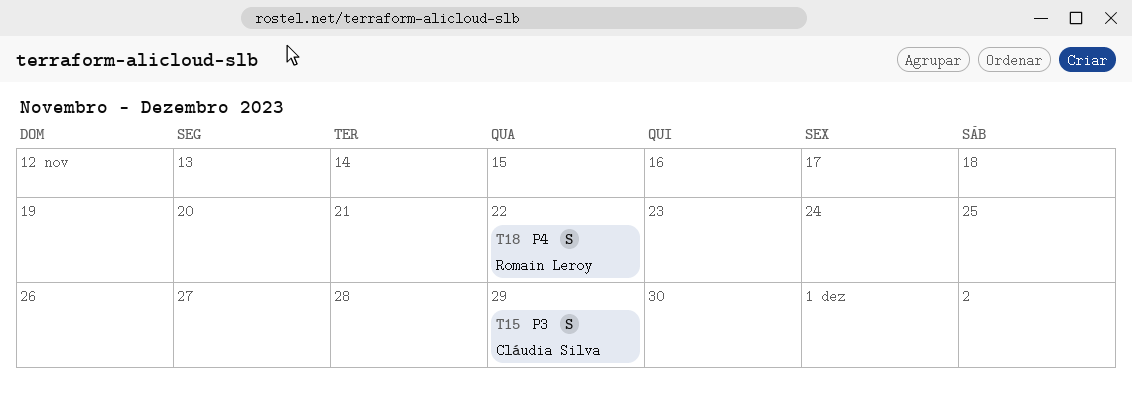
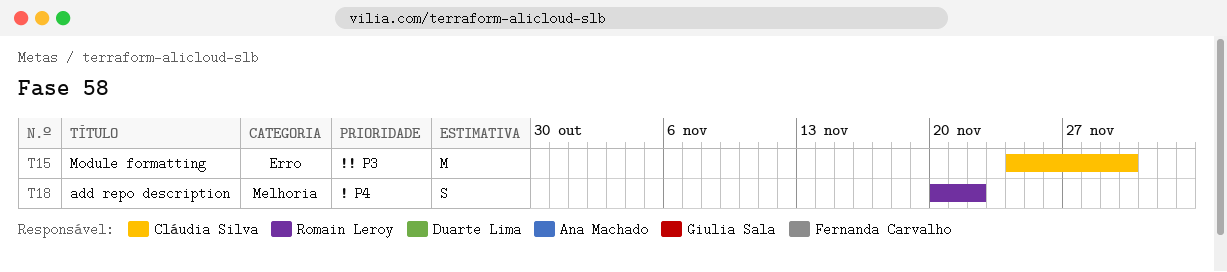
T15, estimate: S -> M
T15, due: Nov 29 -> Nov 30

